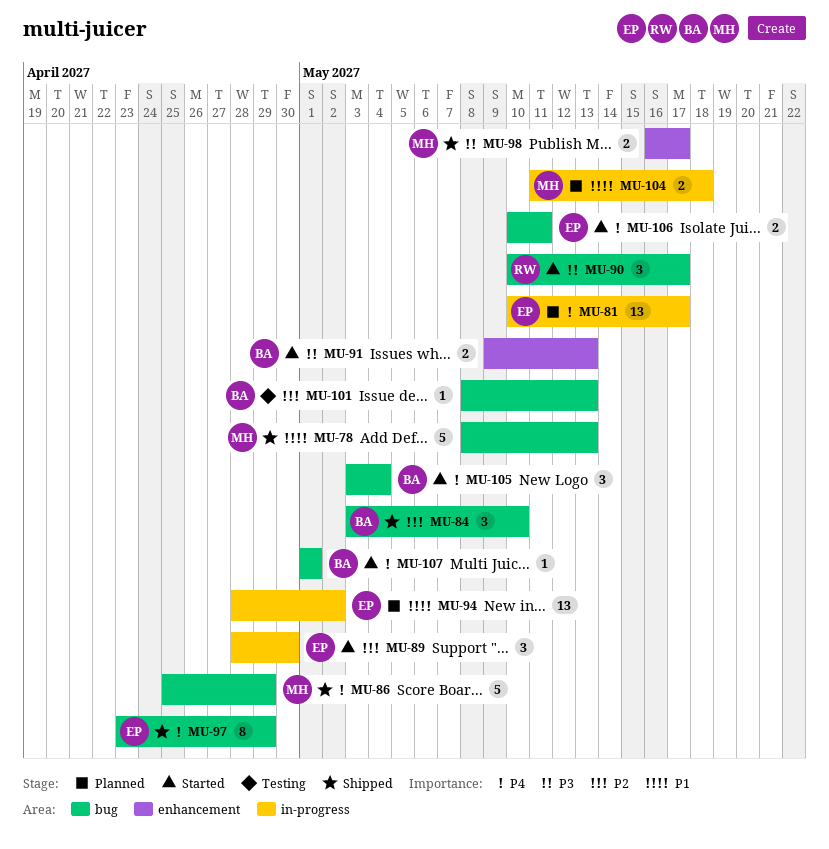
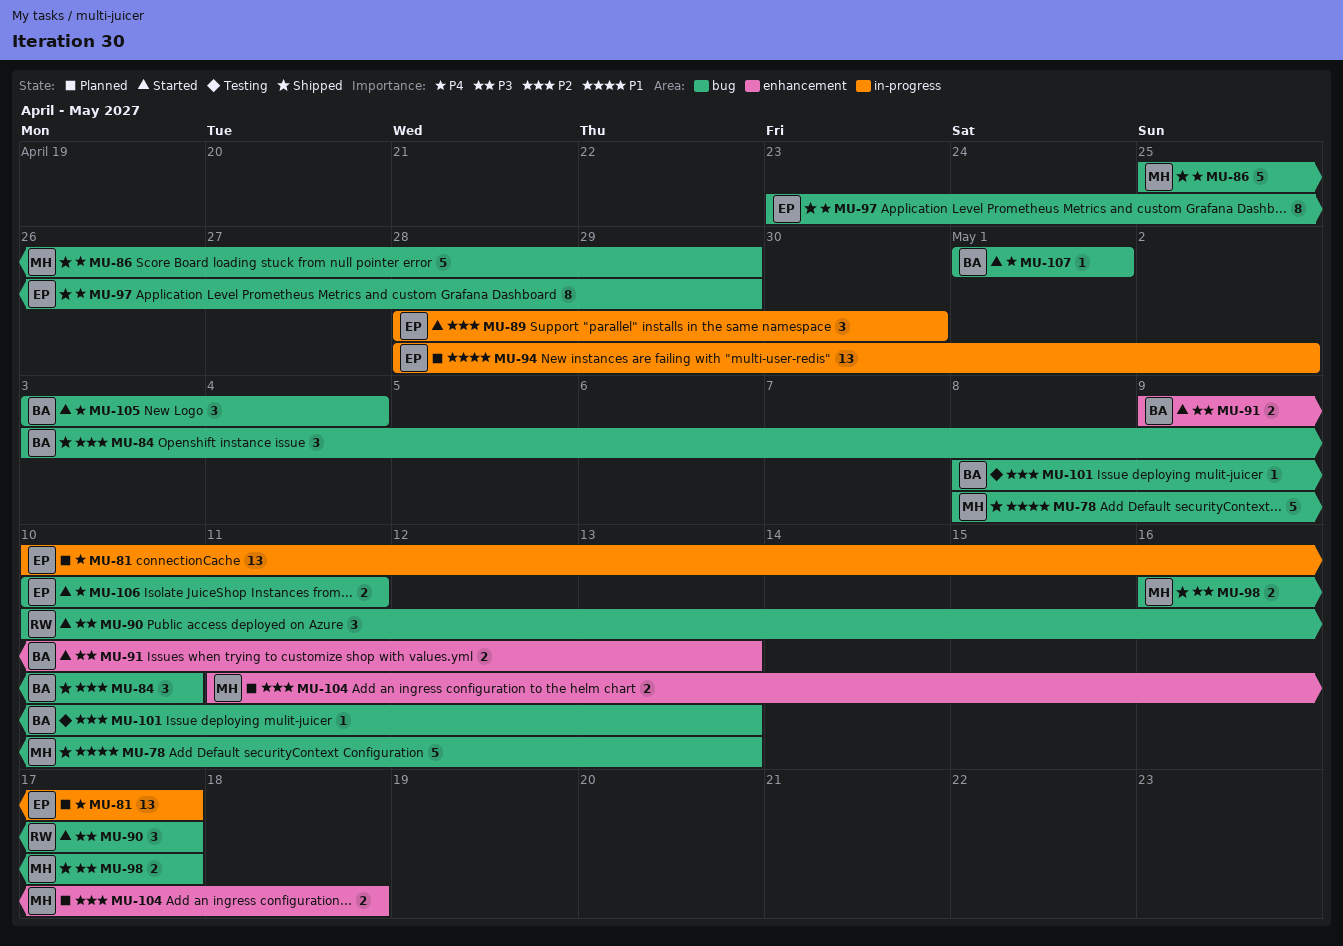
MU-98, label: enhancement -> bug
MU-104, priority: P1 -> P2
MU-104, label: in-progress -> enhancement

